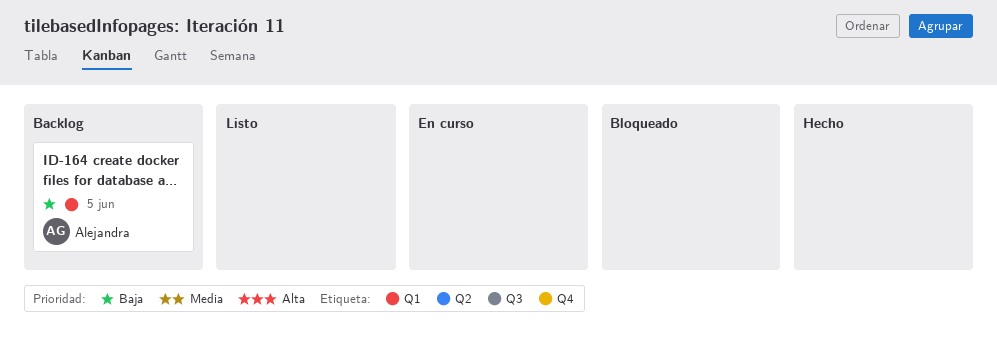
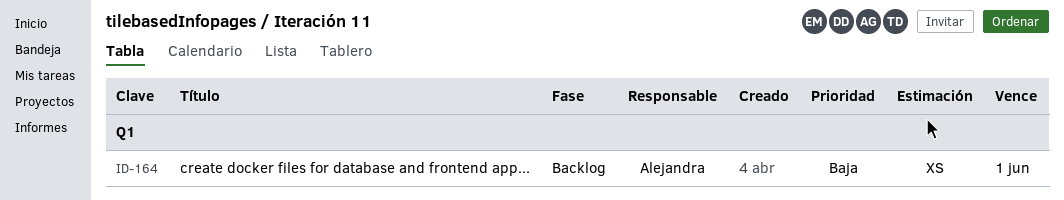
ID-164, due: Jun 5 -> Jun 1

